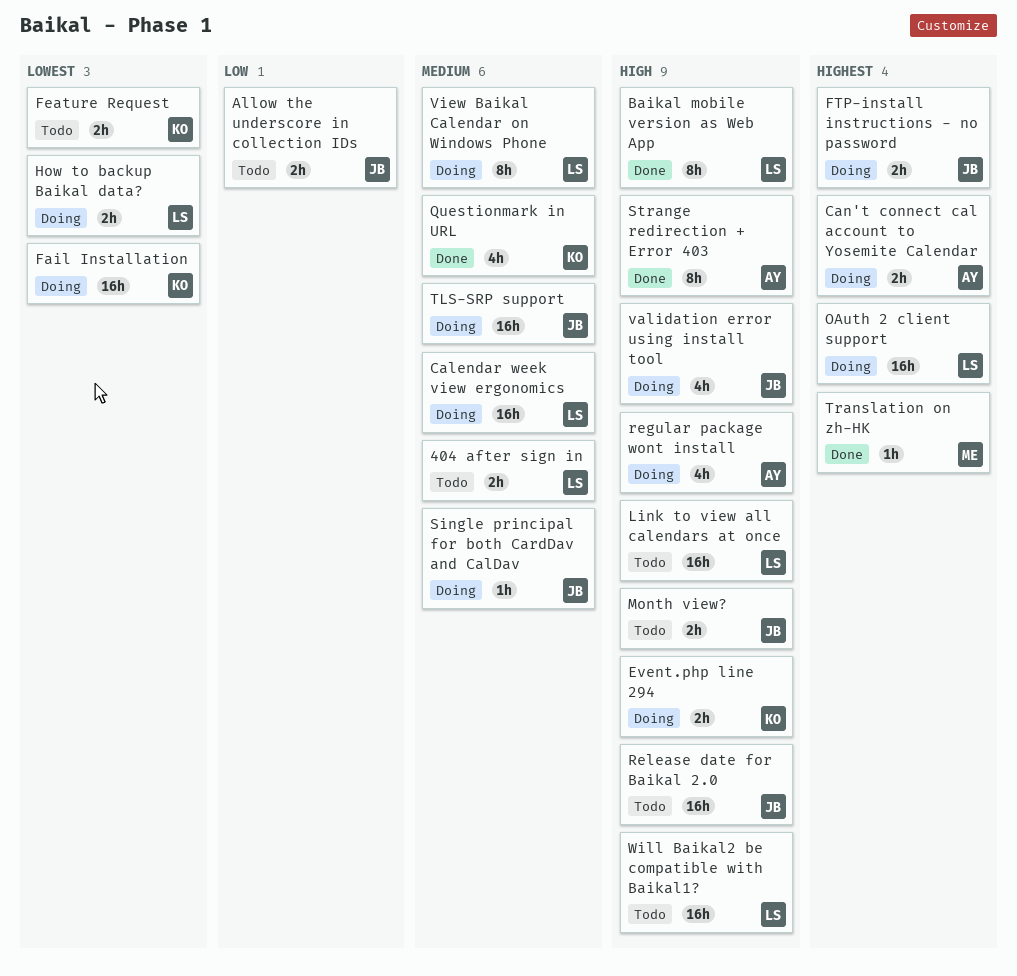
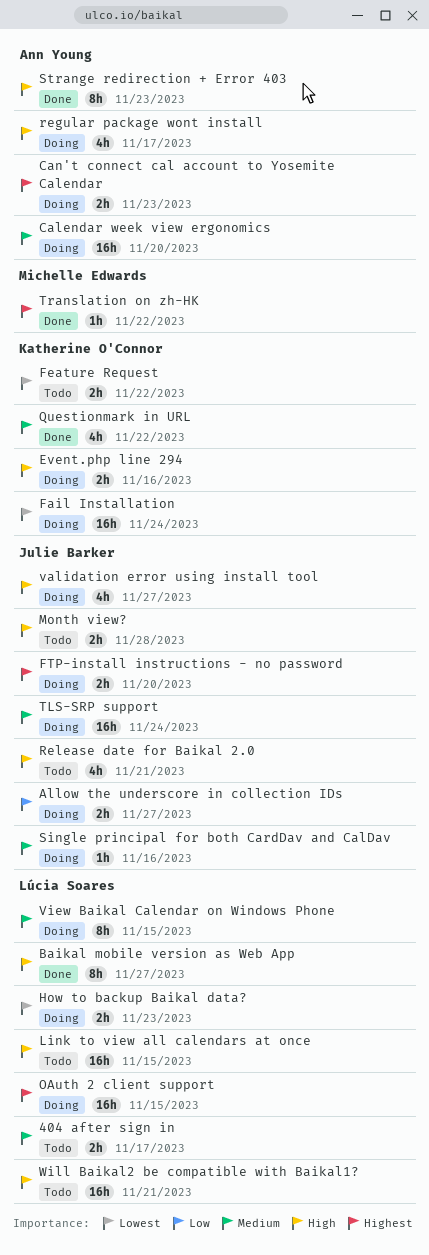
Allow the underscore in collection IDs, status: Todo -> Doing
Calendar week view ergonomics, owner: Lúcia Soares -> Ann Young
Release date for Baikal 2.0, estimate: 16h -> 4h

